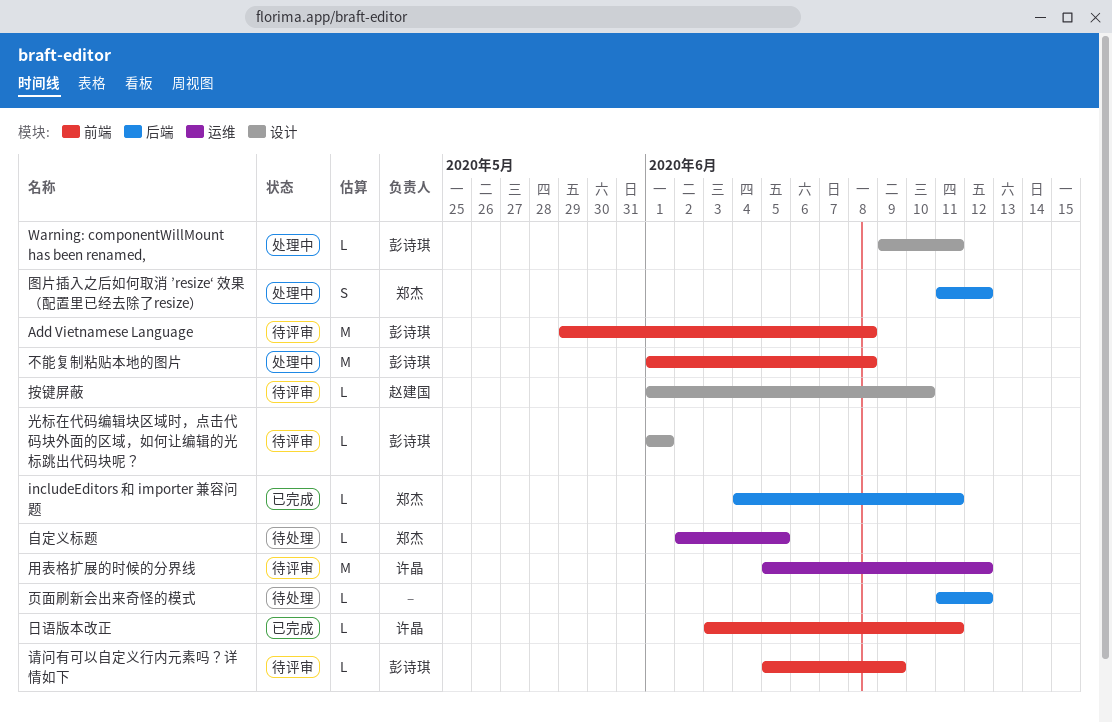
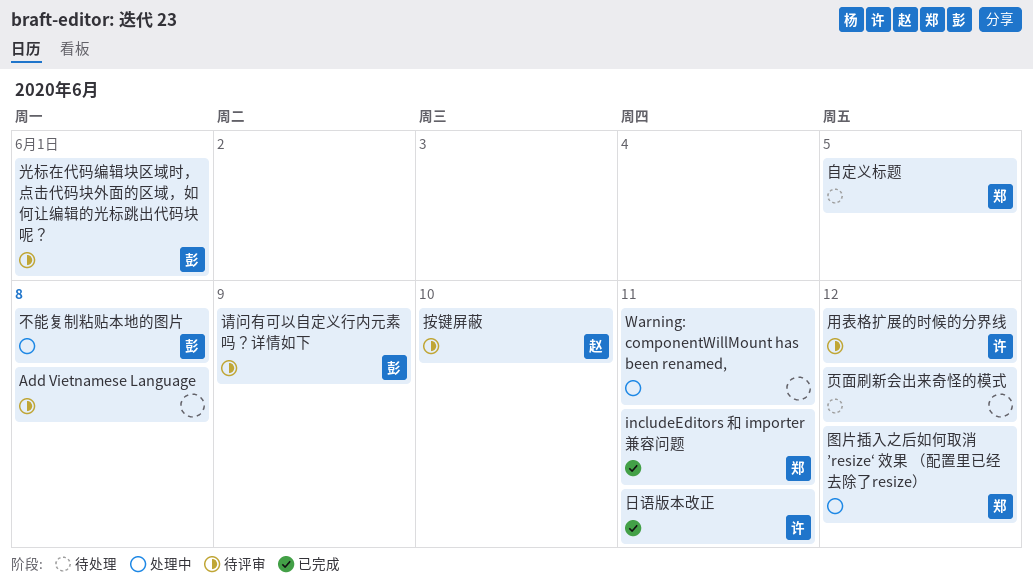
Add Vietnamese Language, owner: 彭诗琪 -> none
Warning: componentWillMount has been renamed,, owner: 彭诗琪 -> none

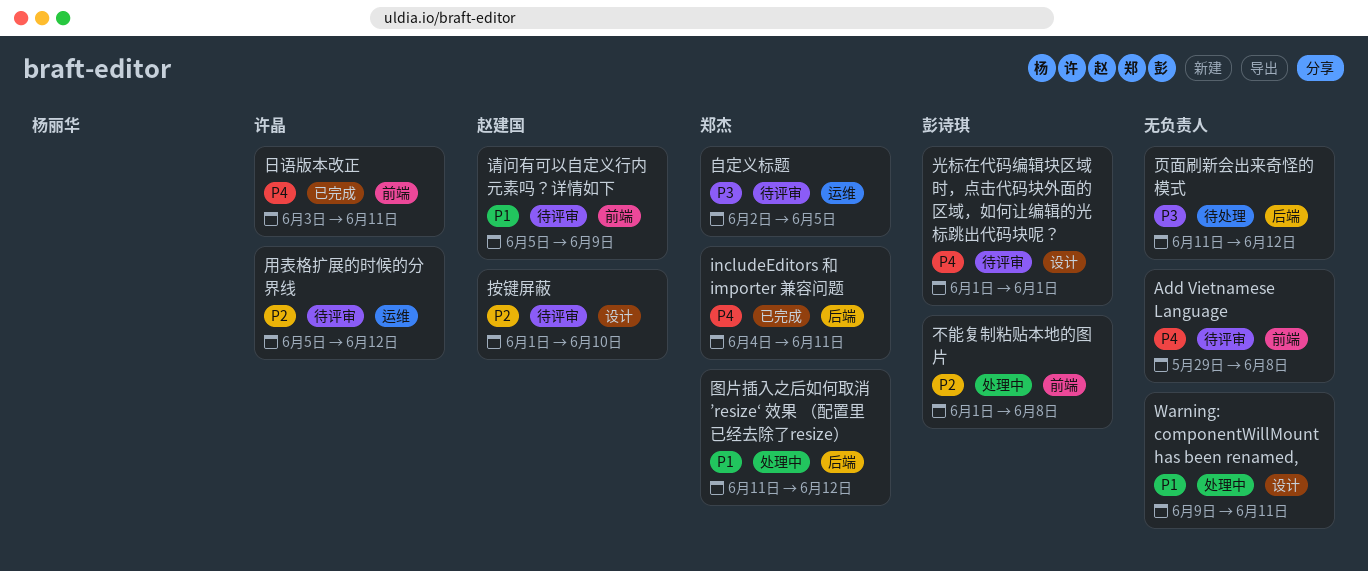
自定义标题, status: 待处理 -> 待评审
请问有可以自定义行内元素吗？详情如下, owner: 彭诗琪 -> 赵建国

